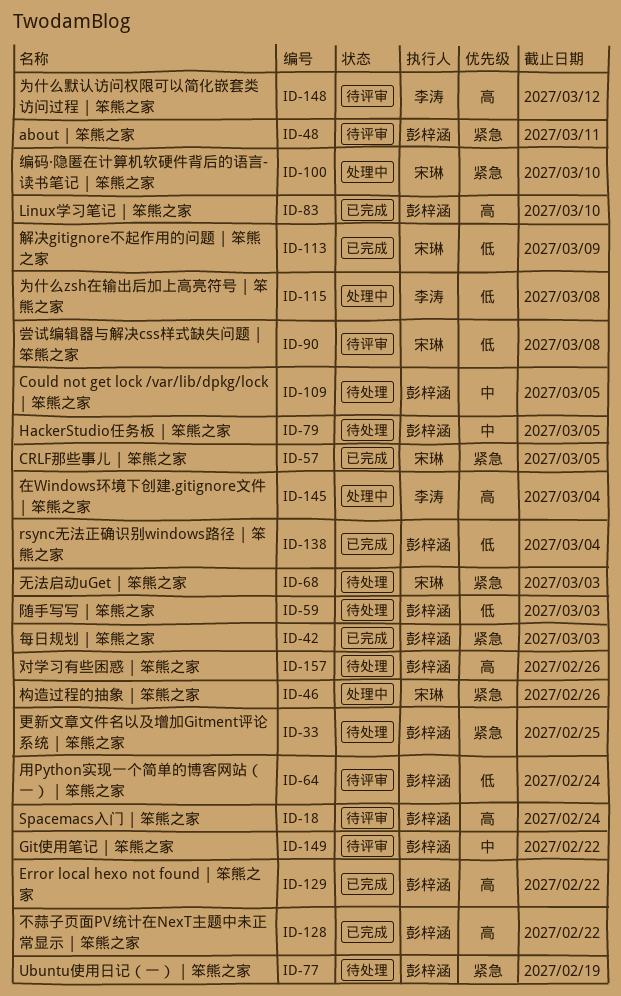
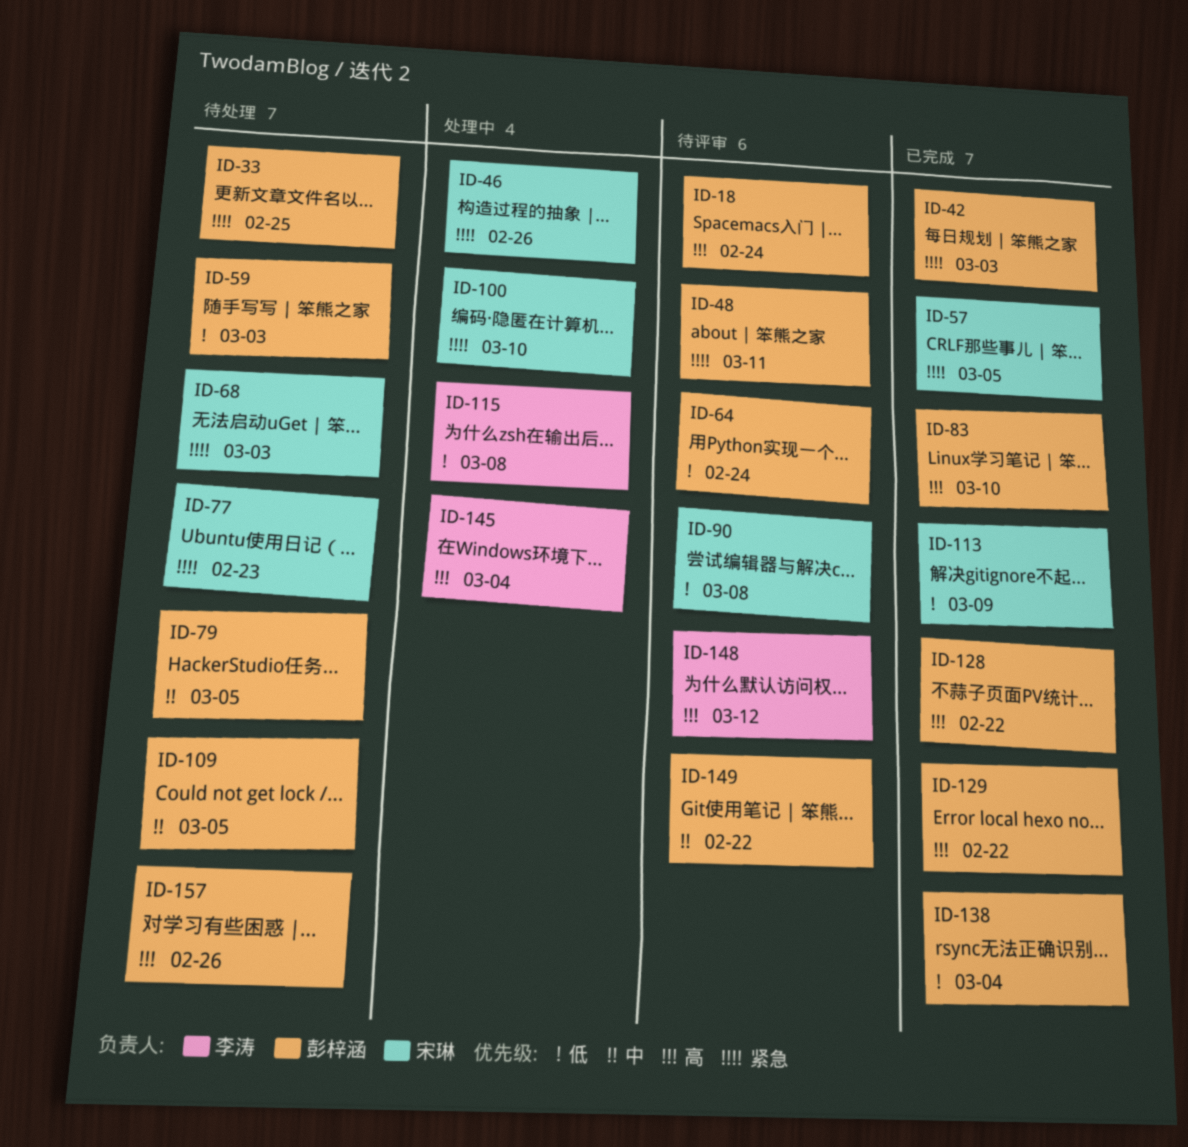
ID-77, owner: 彭梓涵 -> 宋琳
ID-77, due: Feb 19 -> Feb 23

